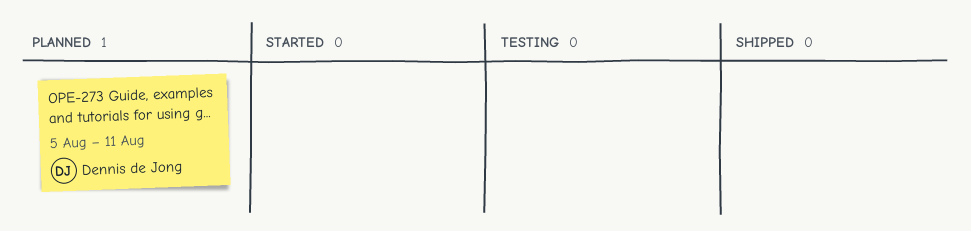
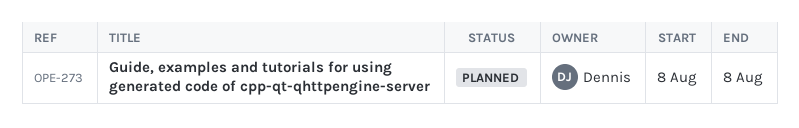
OPE-273, start: Aug 5 -> Aug 8
OPE-273, due: Aug 11 -> Aug 8

